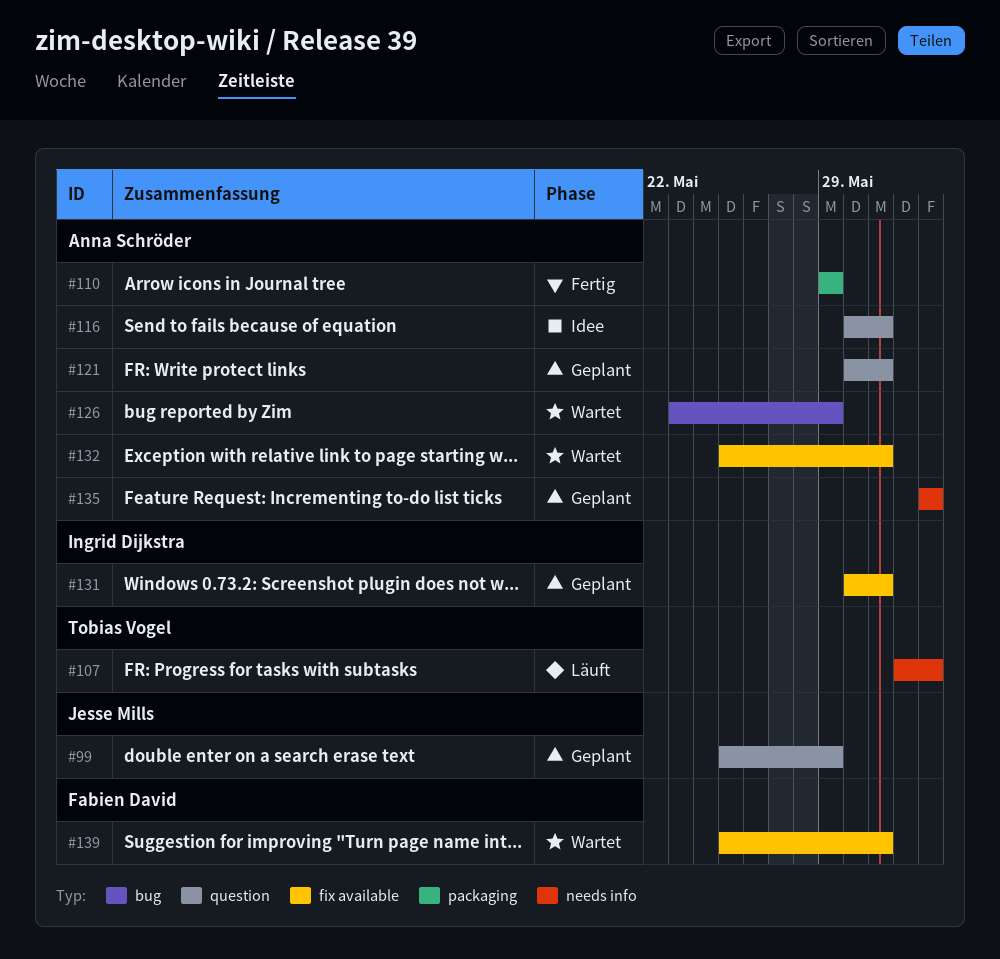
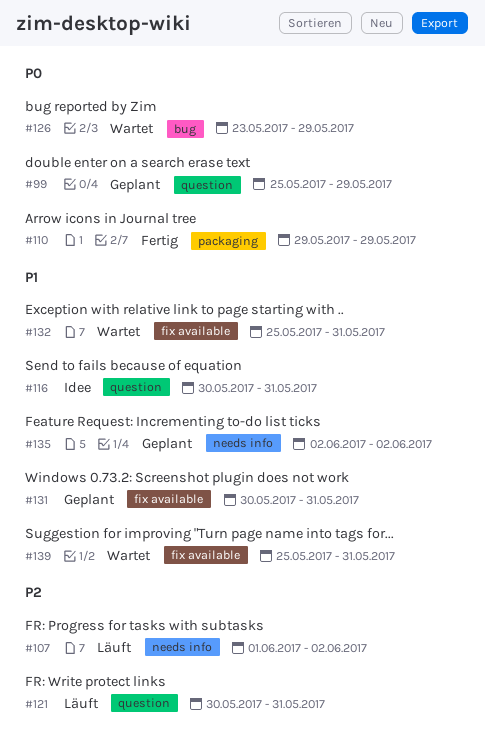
#121, status: Geplant -> Läuft

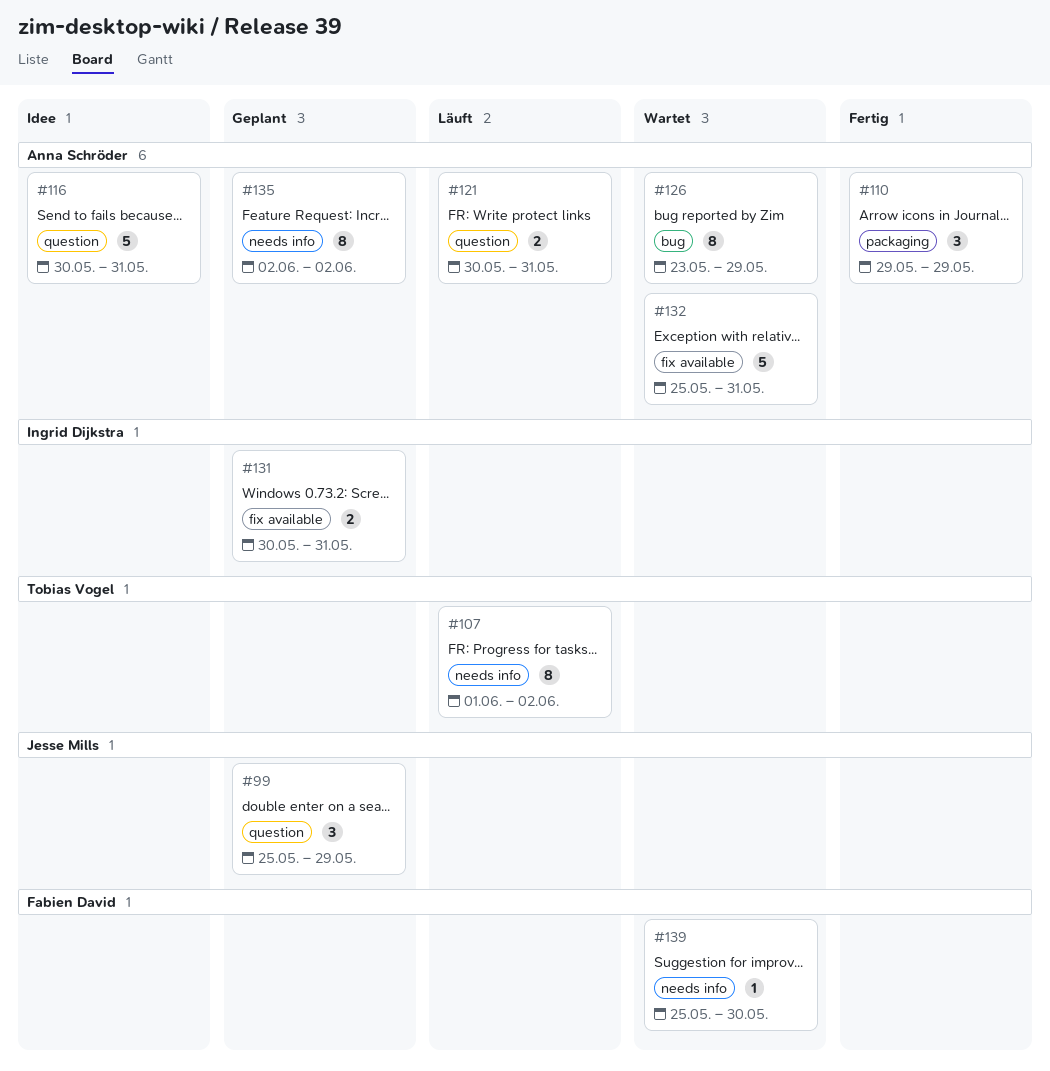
#139, label: fix available -> needs info
#139, due: May 31 -> May 30

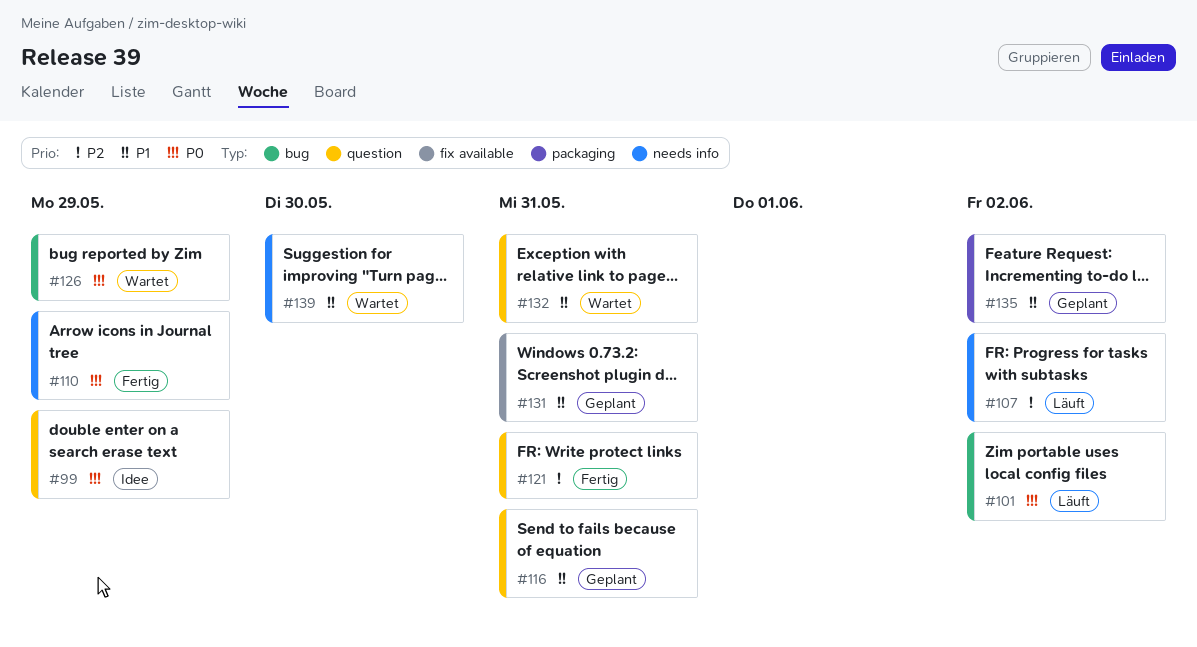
#99, status: Geplant -> Idee
#101: none -> present
#110, label: packaging -> needs info
#116, status: Idee -> Geplant
#121, status: Läuft -> Fertig
#132, label: fix available -> question
#135, label: needs info -> packaging

